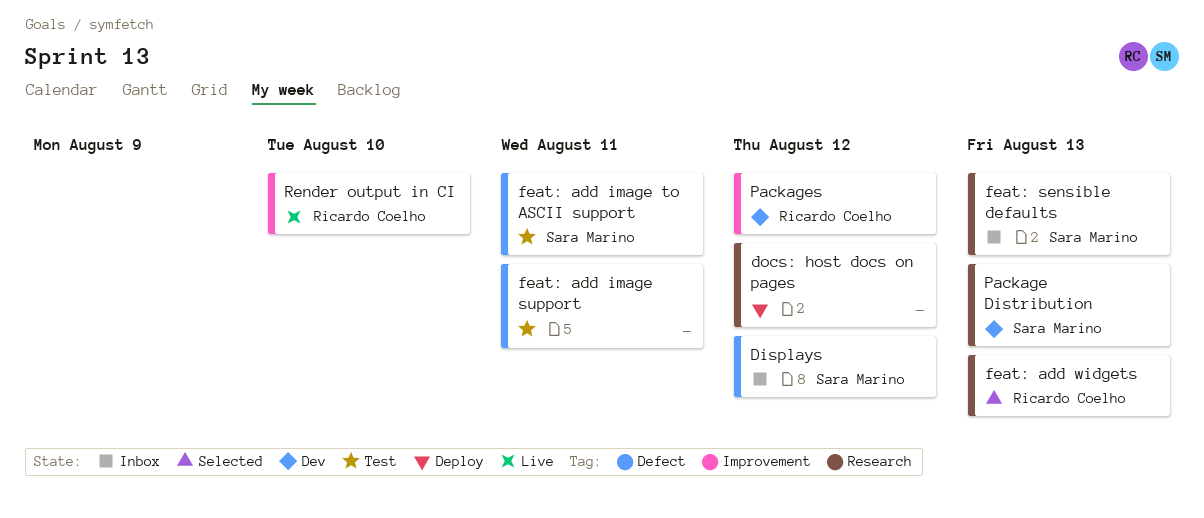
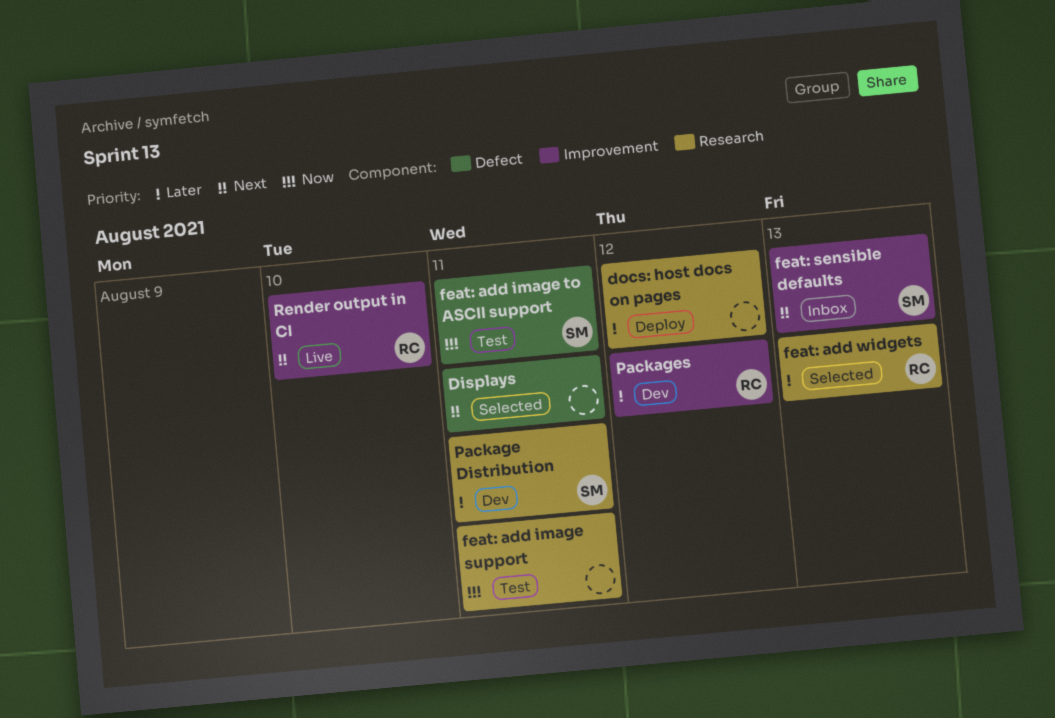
Displays, status: Inbox -> Selected
Displays, owner: Sara Marino -> none
Displays, due: Aug 12 -> Aug 11
feat: add image support, label: Defect -> Research
feat: sensible defaults, label: Research -> Improvement
Package Distribution, due: Aug 13 -> Aug 11

